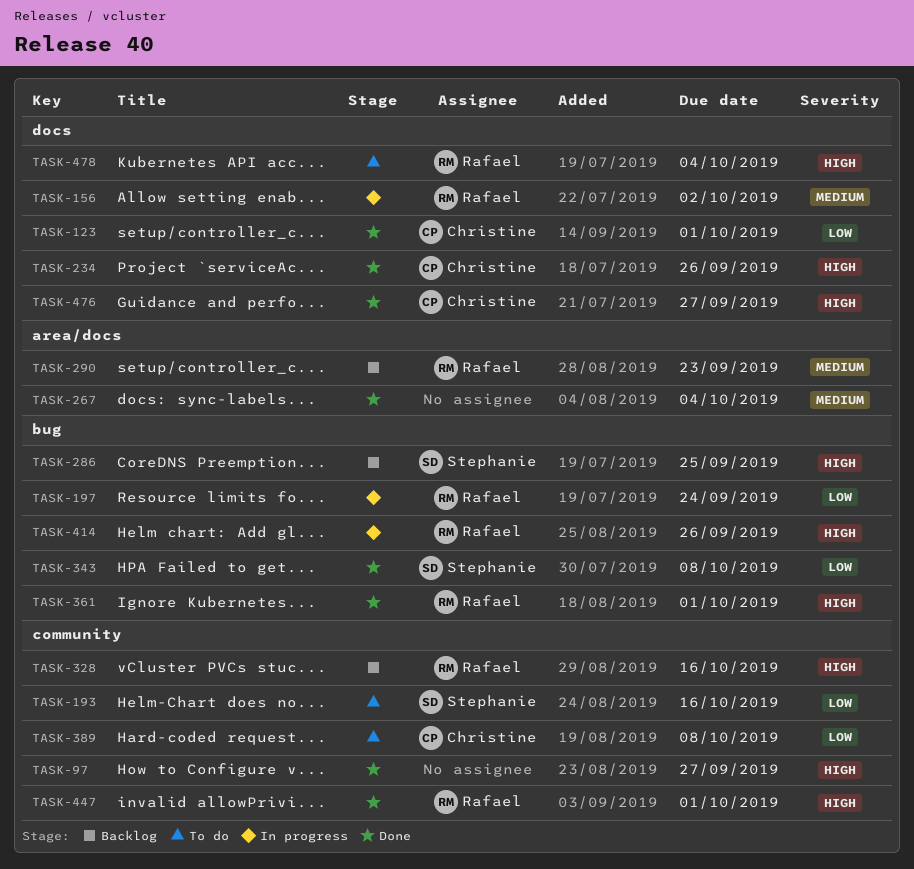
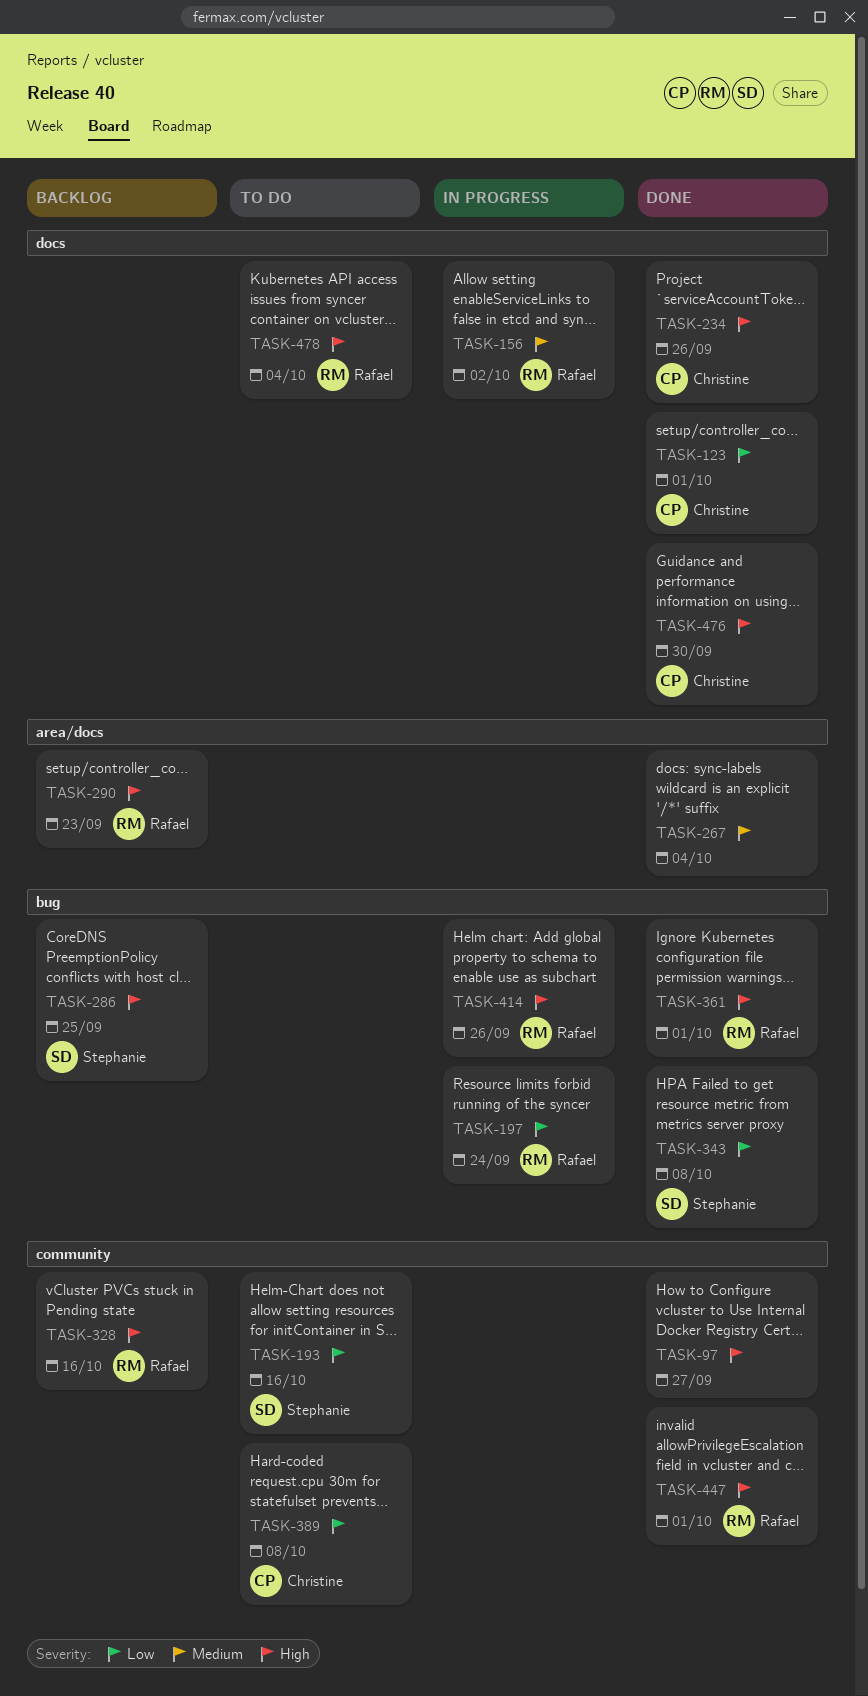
TASK-290, priority: Medium -> High
TASK-476, due: Sep 27 -> Sep 30

